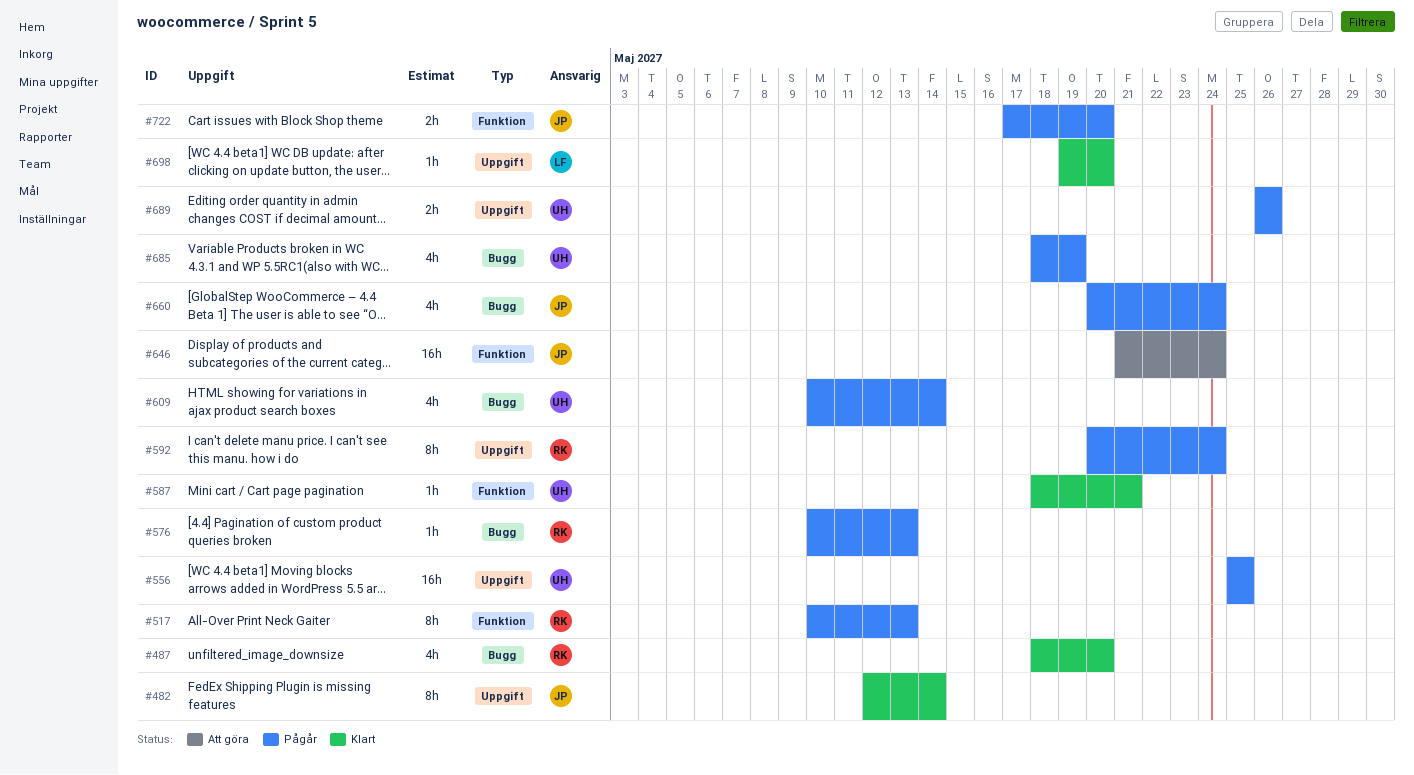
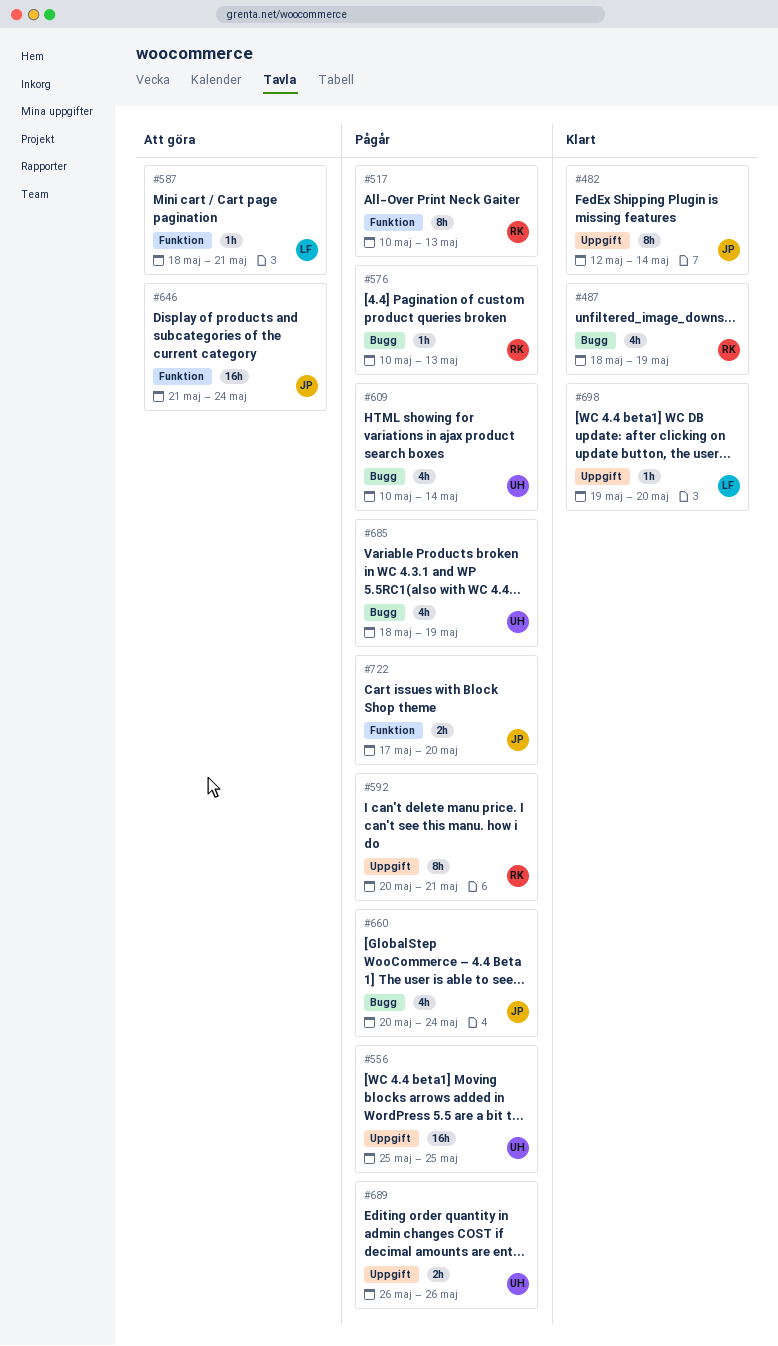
#487, due: May 20 -> May 19
#587, status: Klart -> Att göra
#587, owner: UH -> LF
#592, due: May 24 -> May 21

